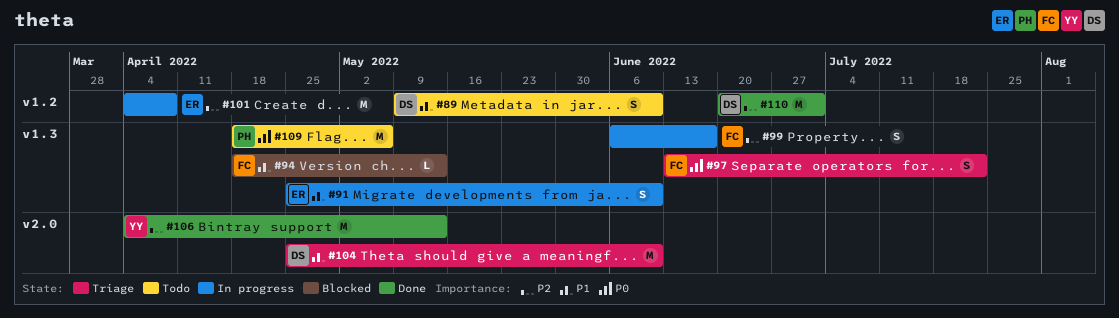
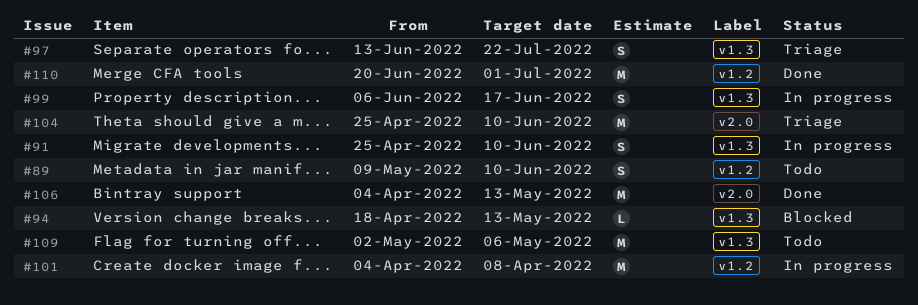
#109, start: Apr 18 -> May 2

